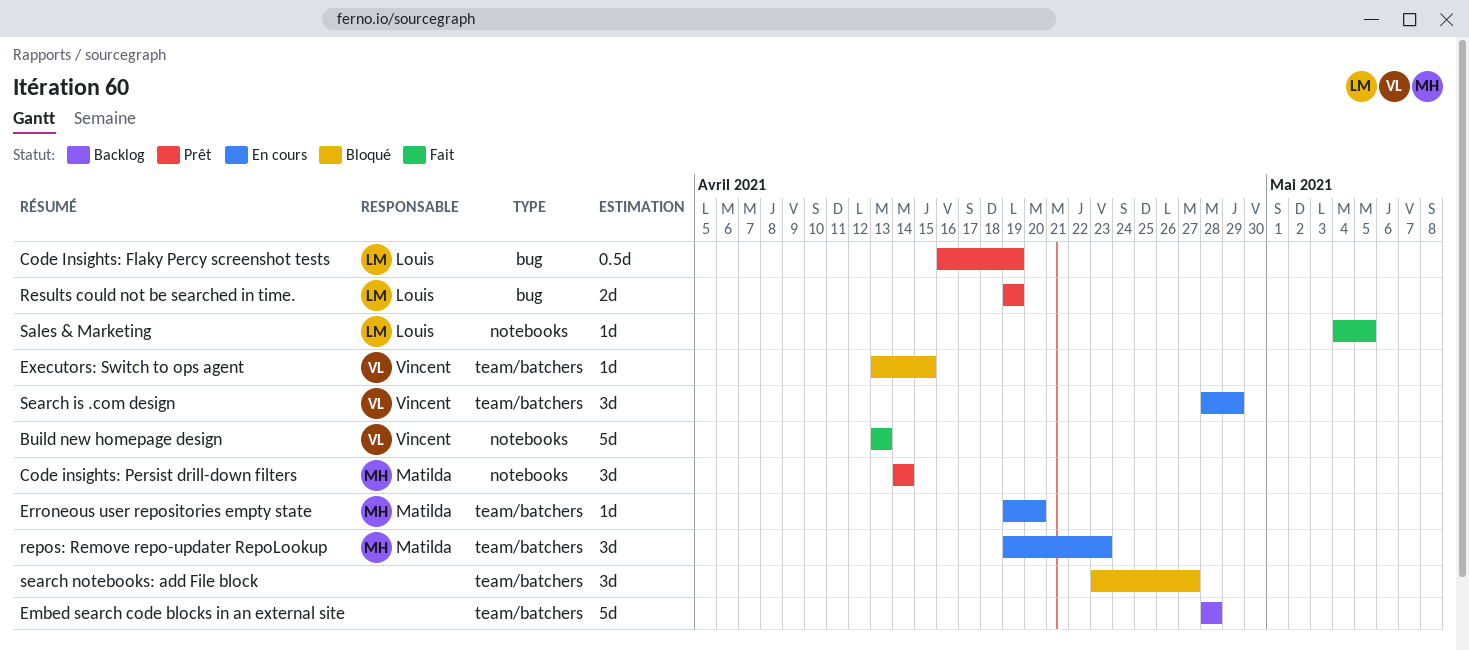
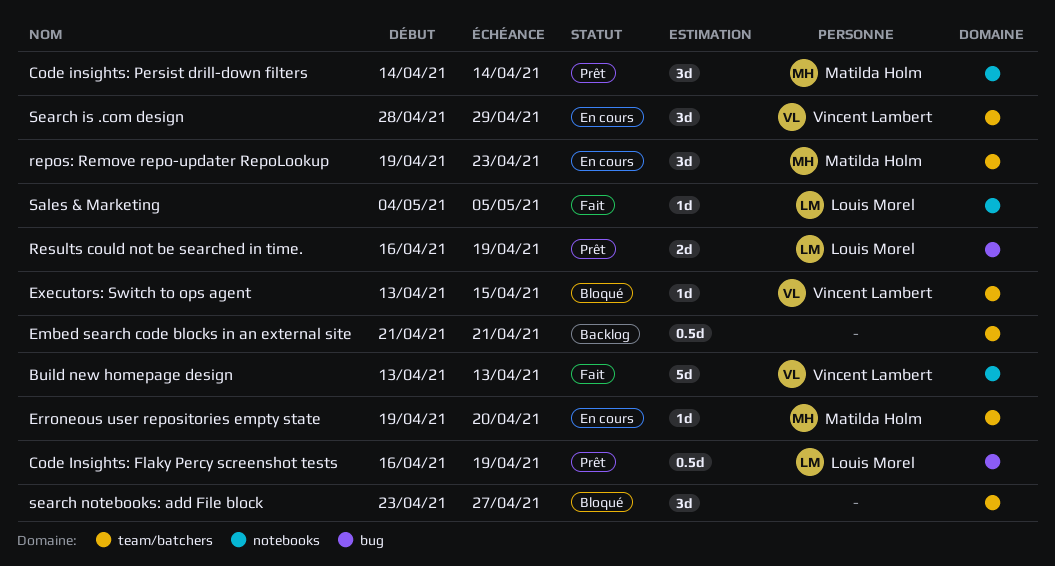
Embed search code blocks in an external site, estimate: 5d -> 0.5d
Embed search code blocks in an external site, start: Apr 28 -> Apr 21
Embed search code blocks in an external site, due: Apr 28 -> Apr 21
Results could not be searched in time., start: Apr 19 -> Apr 16

